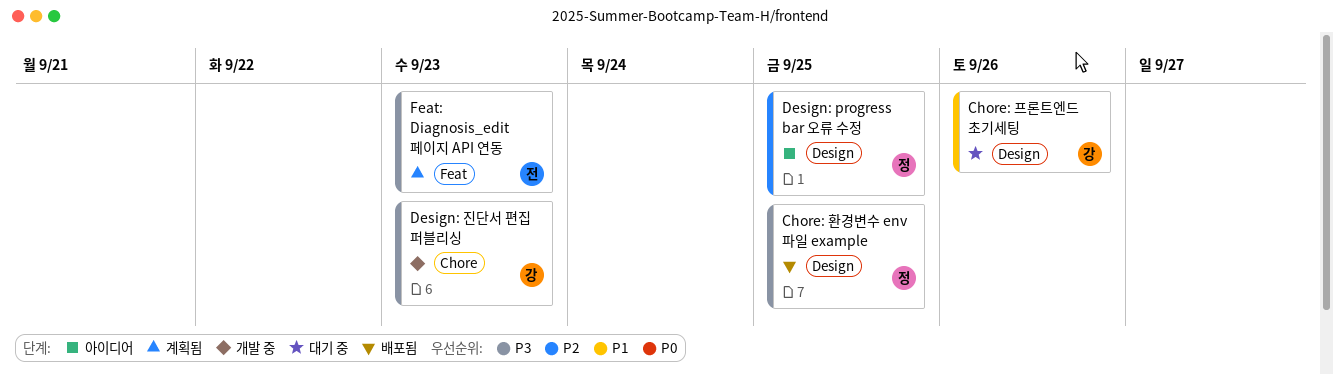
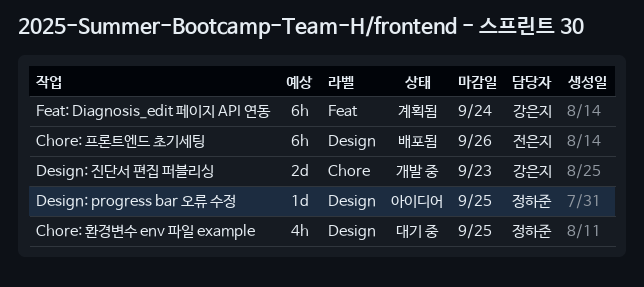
Chore: 프론트엔드 초기세팅, status: 대기 중 -> 배포됨
Chore: 프론트엔드 초기세팅, owner: 강은지 -> 전은지
Chore: 환경변수 env 파일 example, status: 배포됨 -> 대기 중
Feat: Diagnosis_edit 페이지 API 연동, owner: 전은지 -> 강은지
Feat: Diagnosis_edit 페이지 API 연동, due: Sep 23 -> Sep 24

